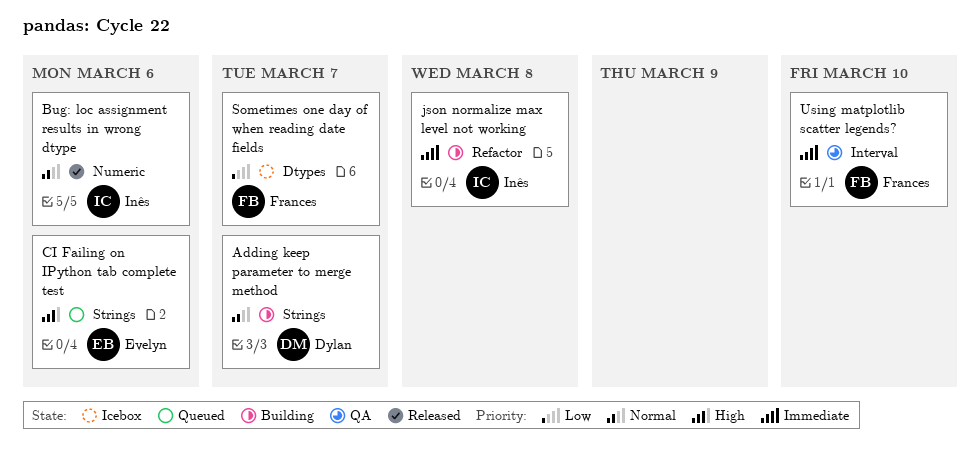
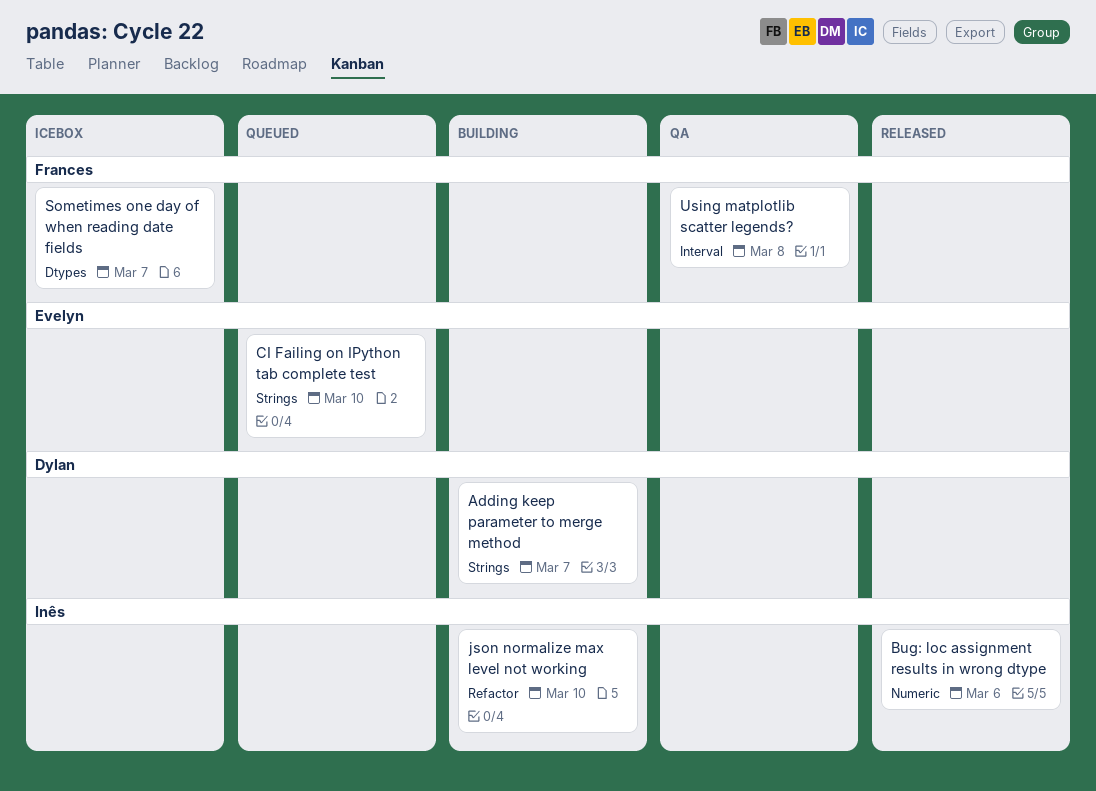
CI Failing on IPython tab complete test, due: Mar 6 -> Mar 10
json normalize max level not working, due: Mar 8 -> Mar 10
Using matplotlib scatter legends?, due: Mar 10 -> Mar 8

